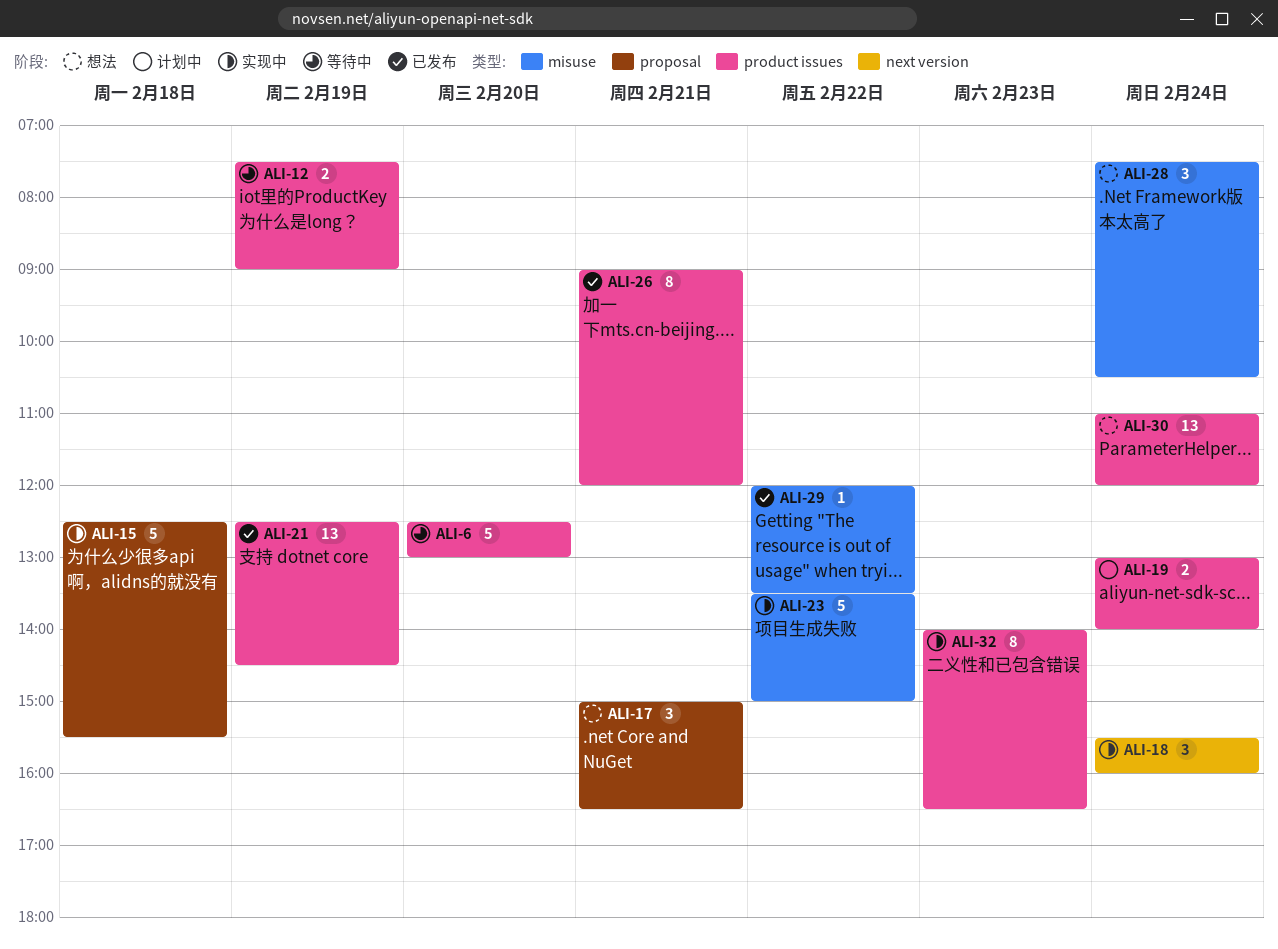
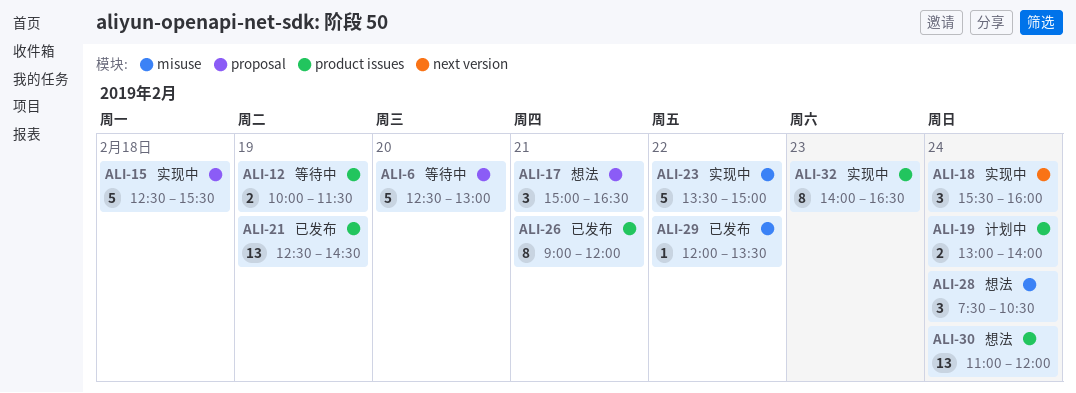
ALI-6, label: product issues -> proposal
ALI-12, begins: 07:30 -> 10:00
ALI-12, ends: 09:00 -> 11:30

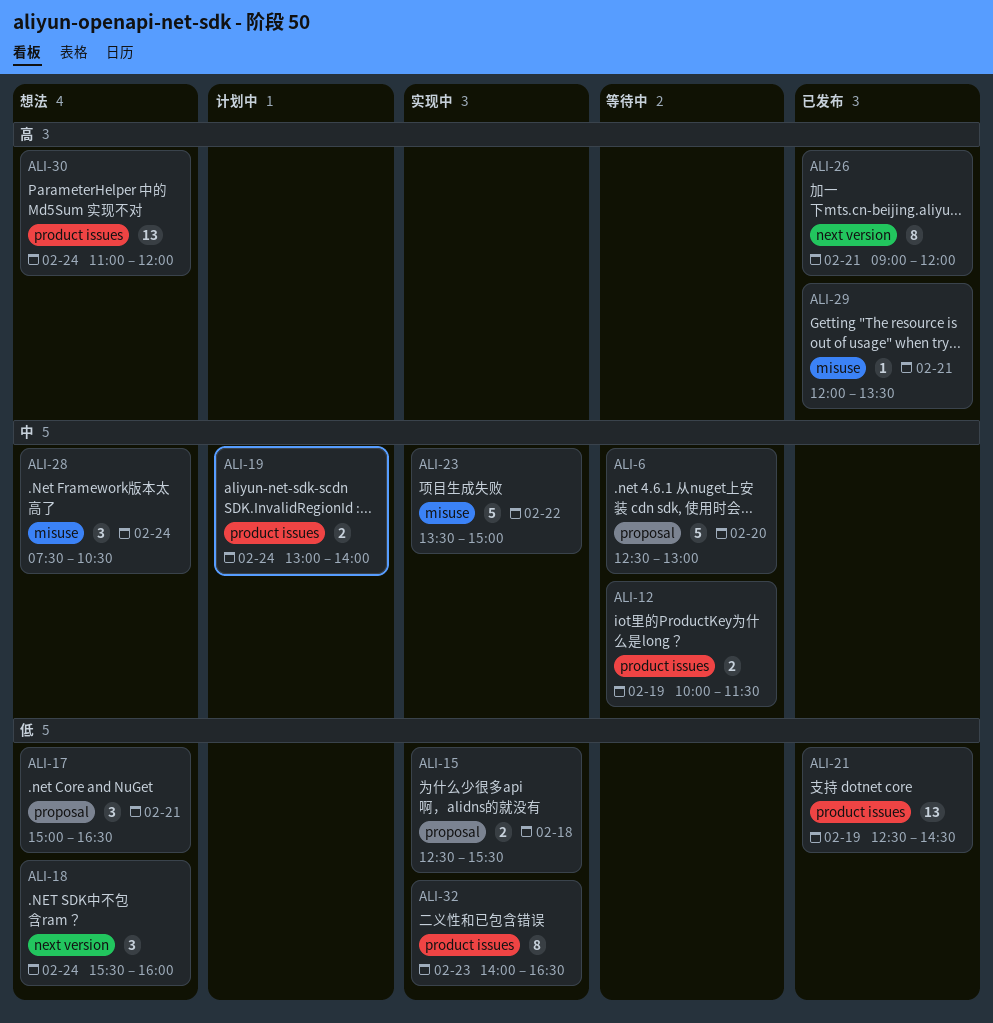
ALI-15, estimate: 5 -> 2
ALI-18, status: 实现中 -> 想法
ALI-26, label: product issues -> next version
ALI-29, day: Feb 22 -> Feb 21

